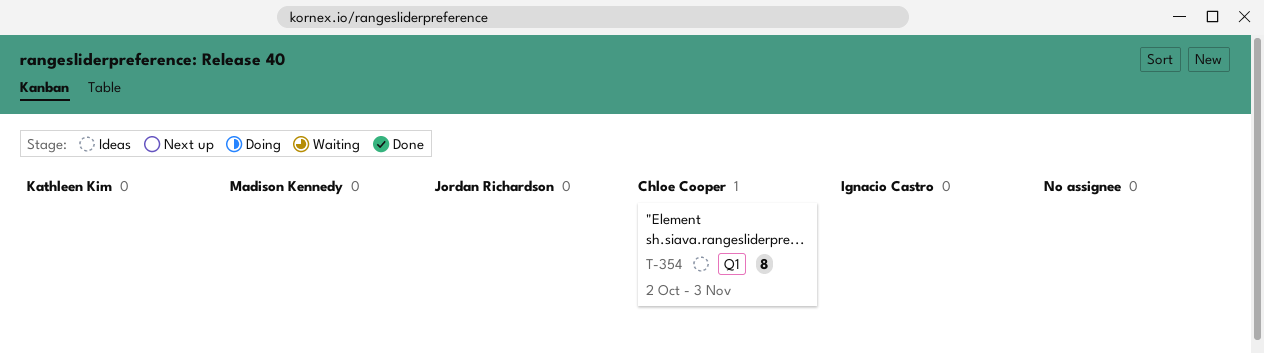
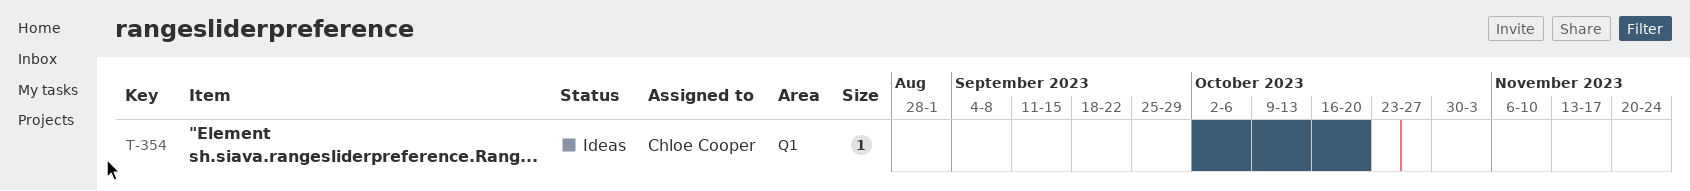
T-354, estimate: 8 -> 1
T-354, due: Nov 3 -> Oct 20

